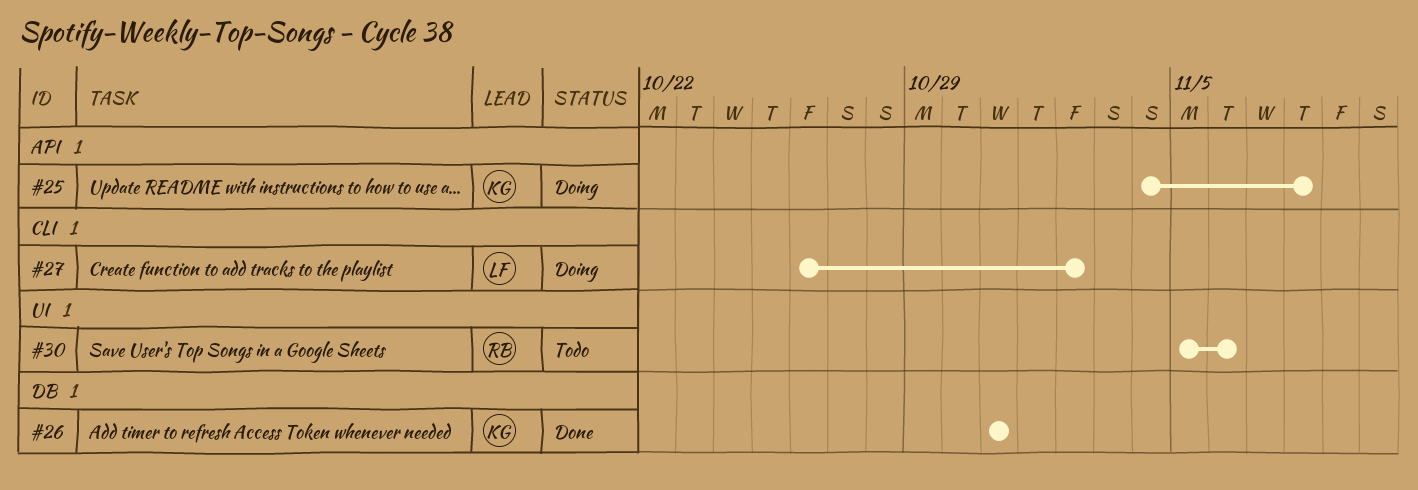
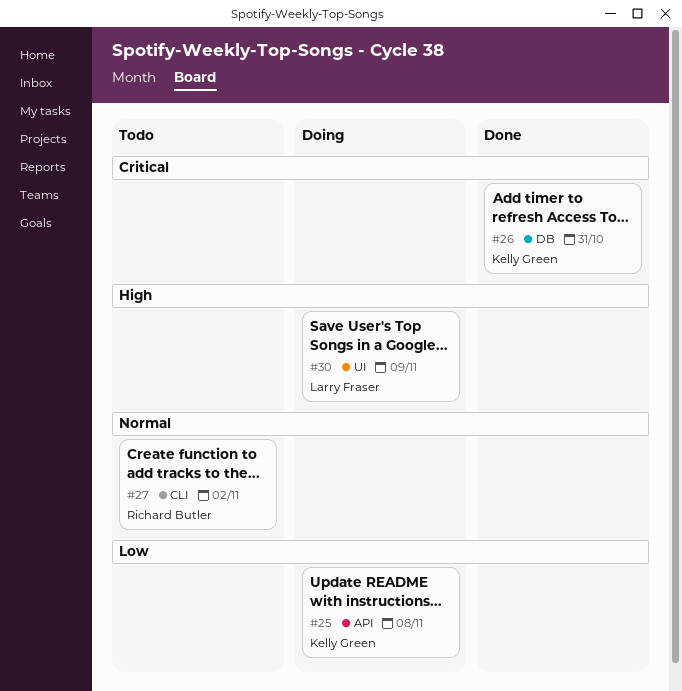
#27, status: Doing -> Todo
#27, owner: Larry Fraser -> Richard Butler
#30, status: Todo -> Doing
#30, owner: Richard Butler -> Larry Fraser
#30, due: Nov 6 -> Nov 9

